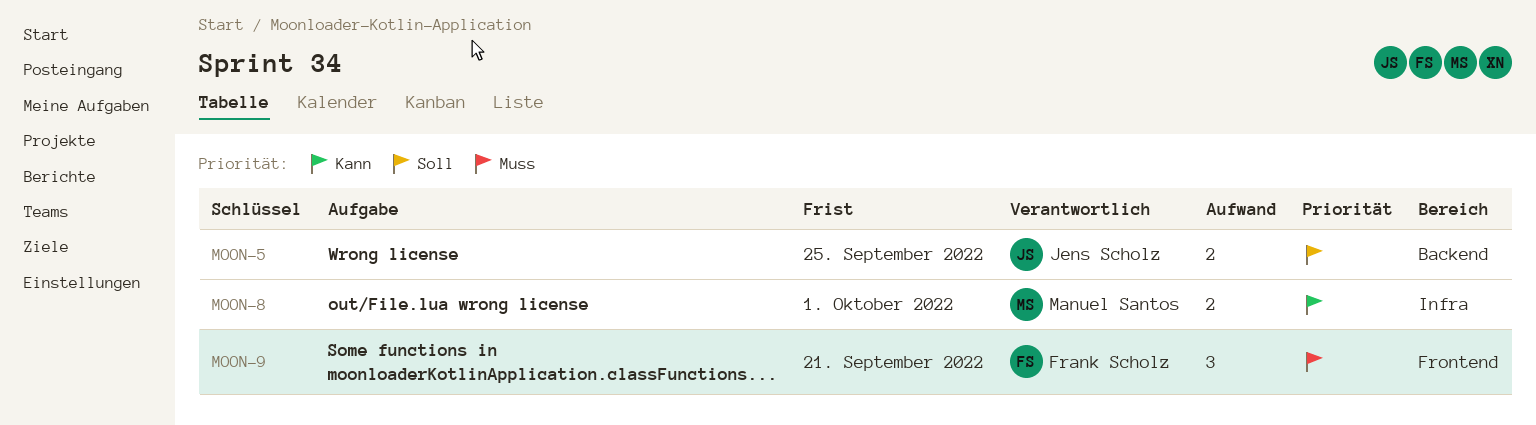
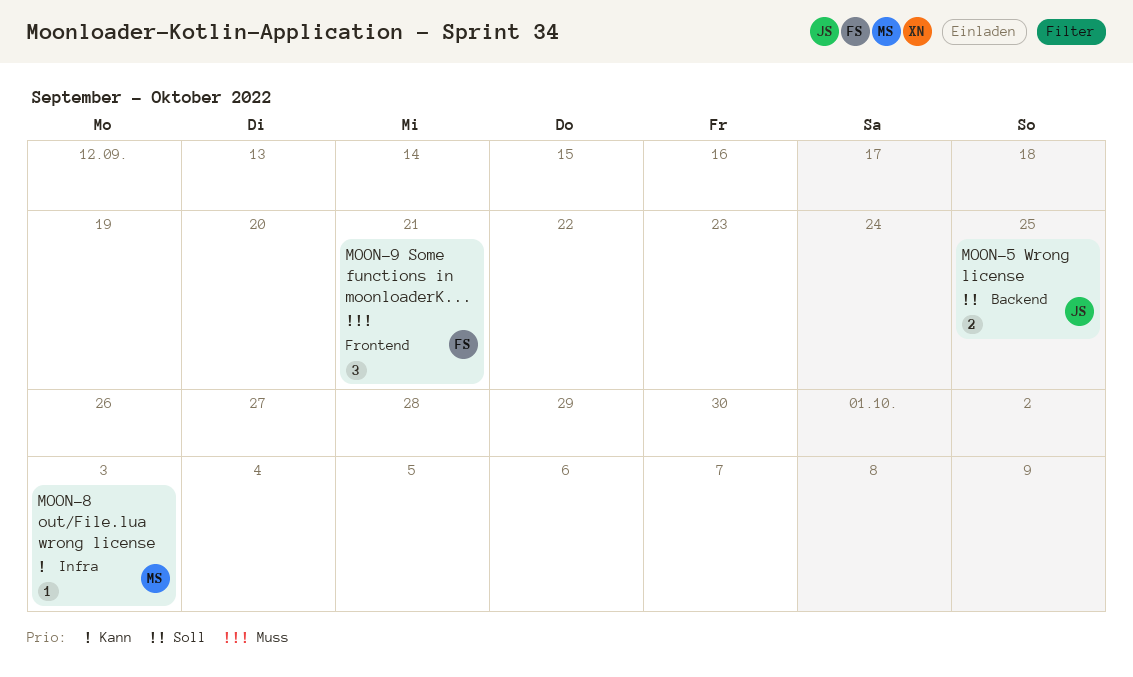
MOON-8, estimate: 2 -> 1
MOON-8, due: Oct 1 -> Oct 3

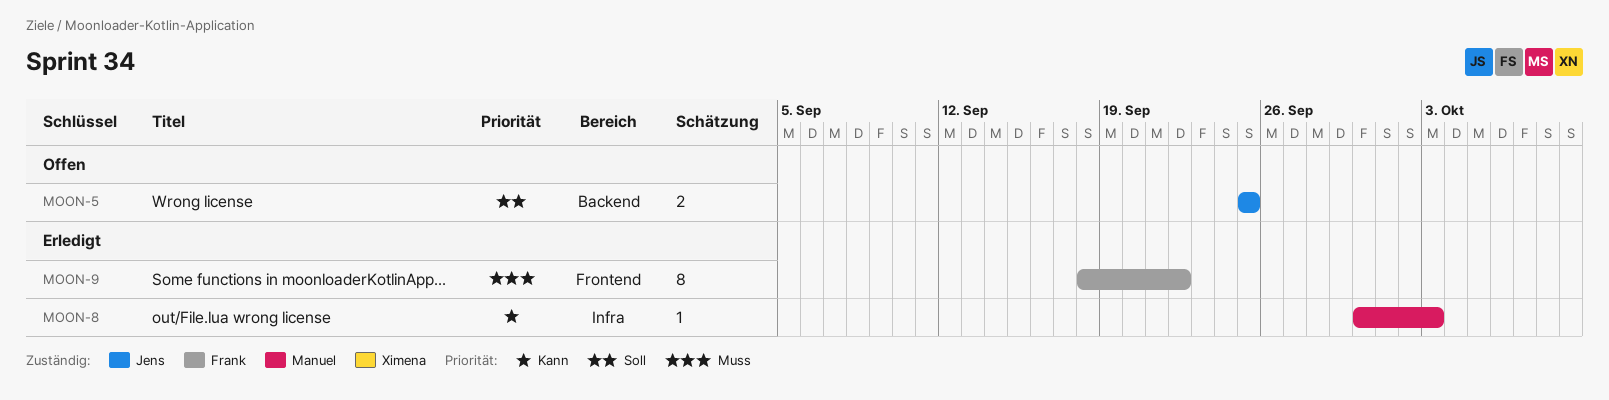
MOON-9, estimate: 3 -> 8
MOON-9, due: Sep 21 -> Sep 22

